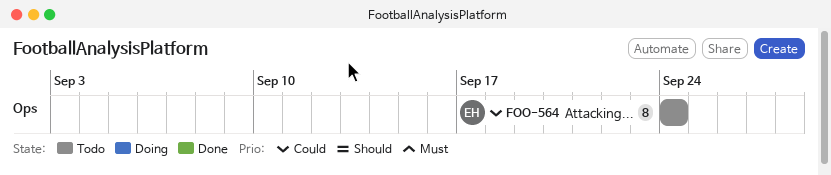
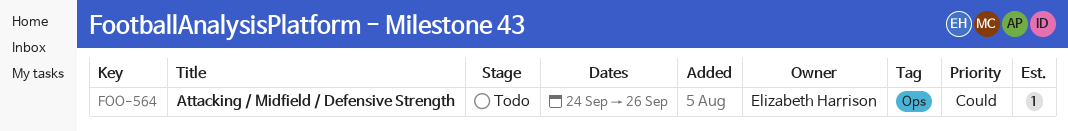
FOO-564, estimate: 8 -> 1
FOO-564, due: Sep 24 -> Sep 26

